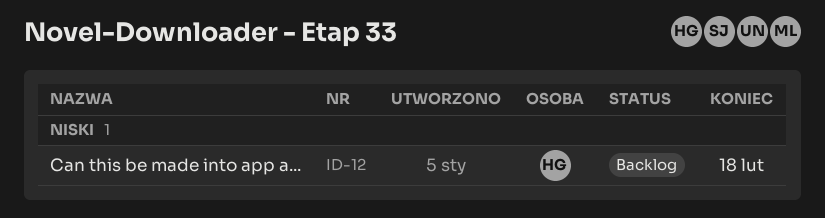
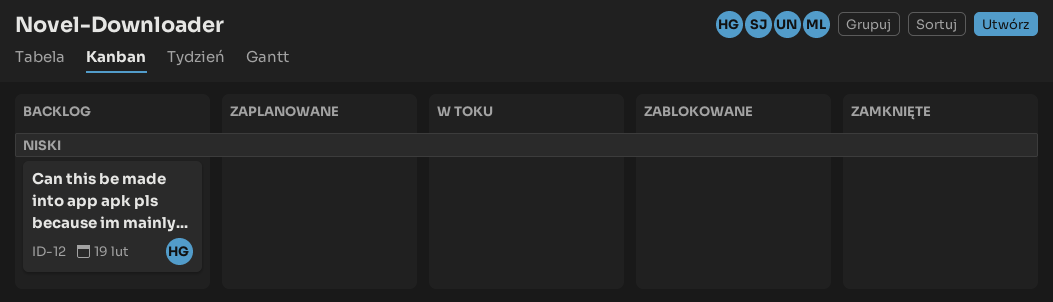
ID-12, due: Feb 18 -> Feb 19

